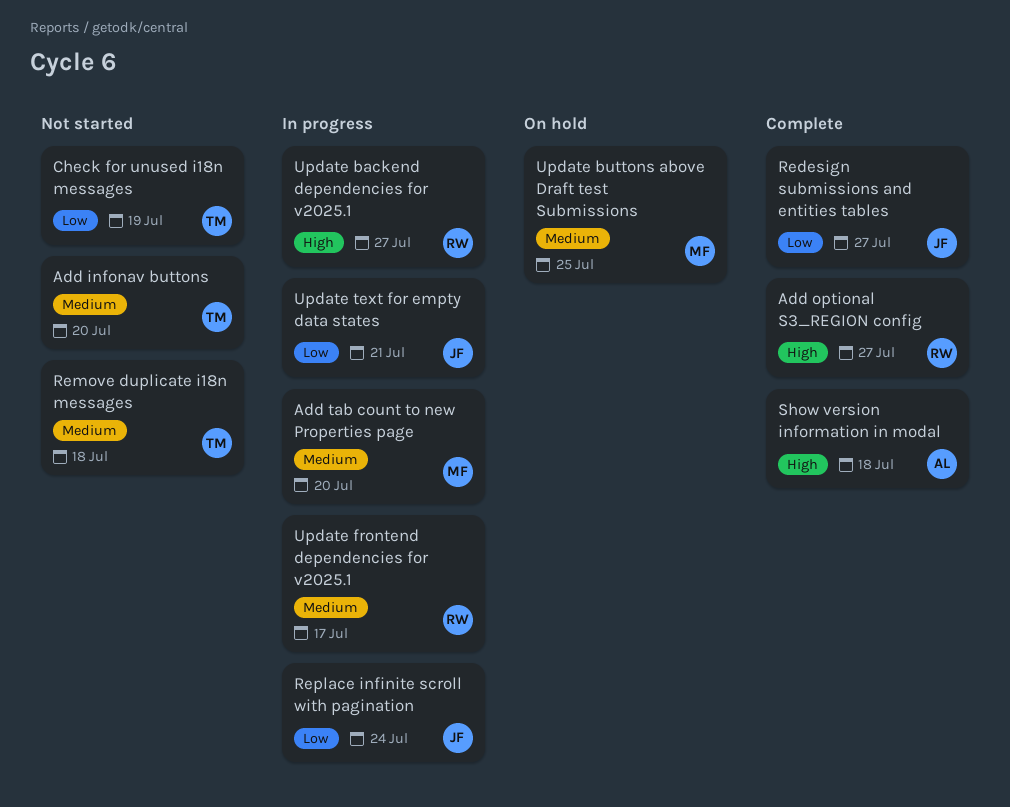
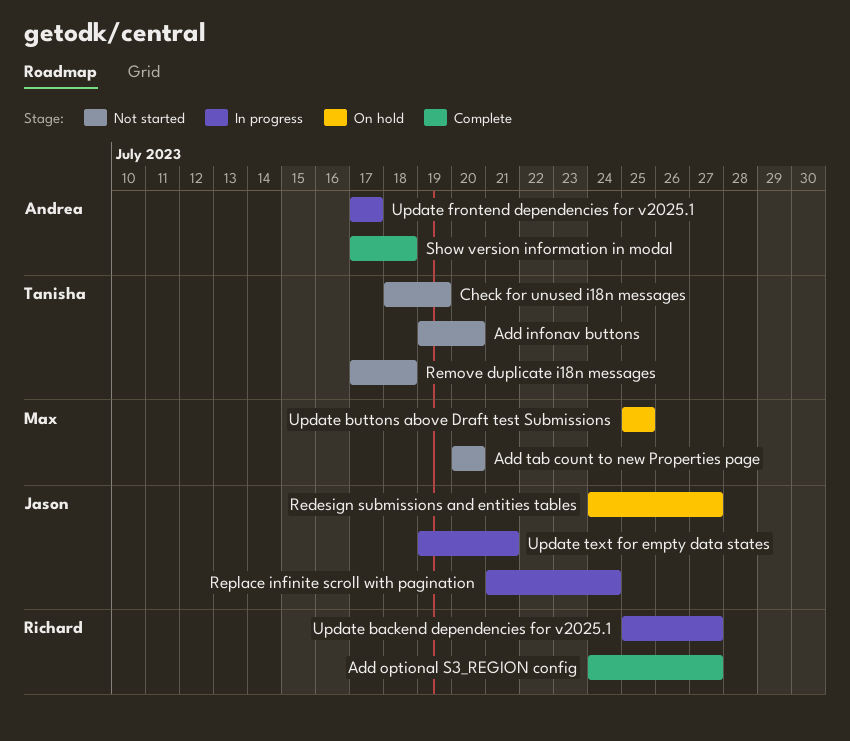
Add tab count to new Properties page, status: In progress -> Not started
Redesign submissions and entities tables, status: Complete -> On hold
Update frontend dependencies for v2025.1, owner: Richard -> Andrea

